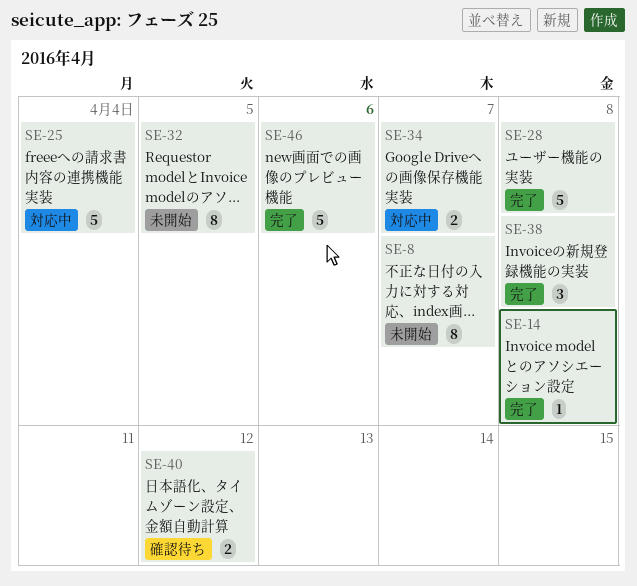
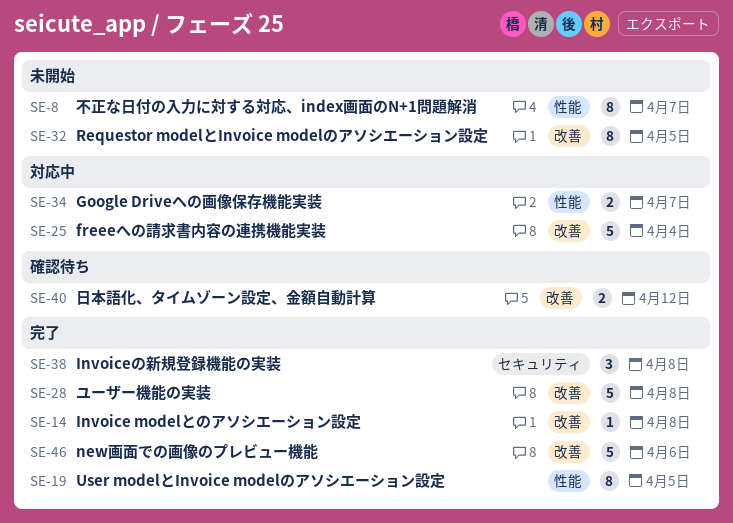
SE-19: none -> present

